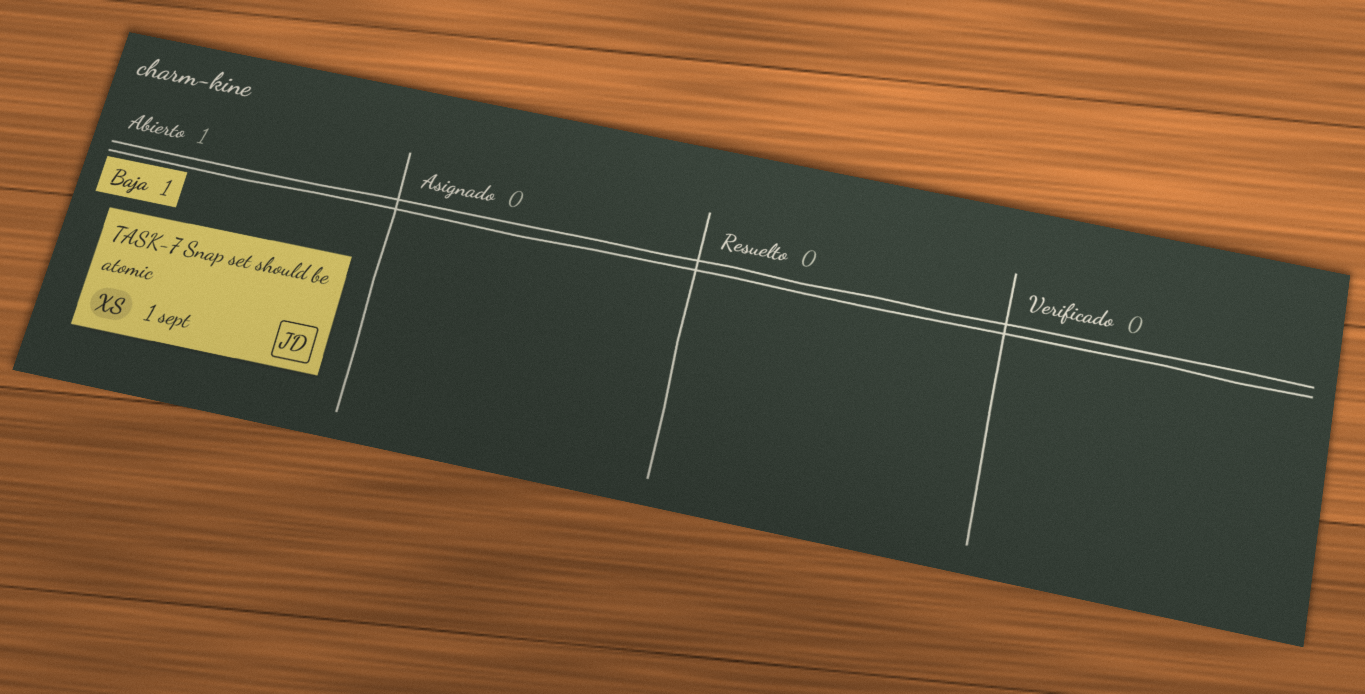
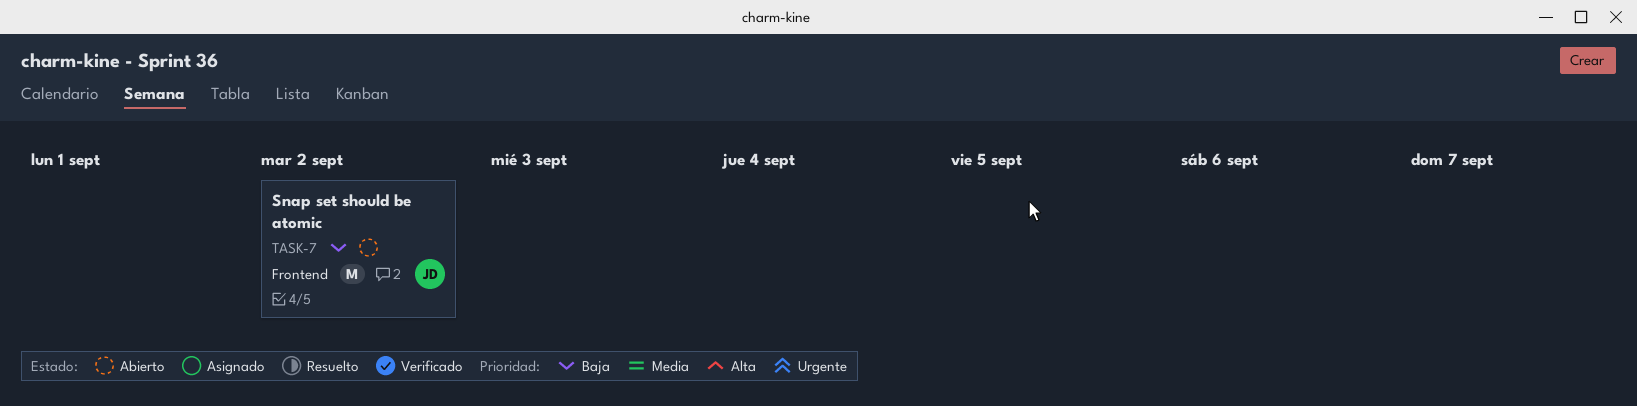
TASK-7, estimate: XS -> M
TASK-7, due: Sep 1 -> Sep 2

